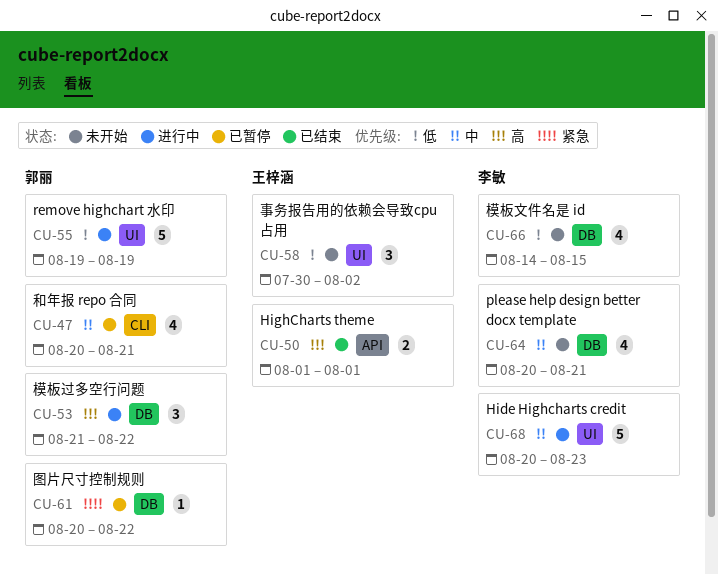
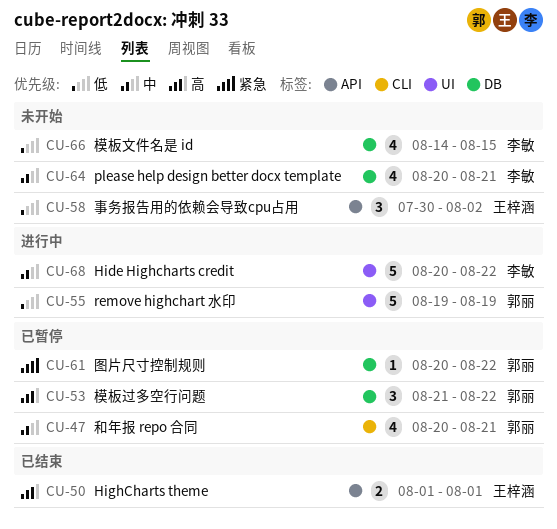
CU-53, status: 进行中 -> 已暂停
CU-58, label: UI -> API
CU-68, due: Aug 23 -> Aug 22

